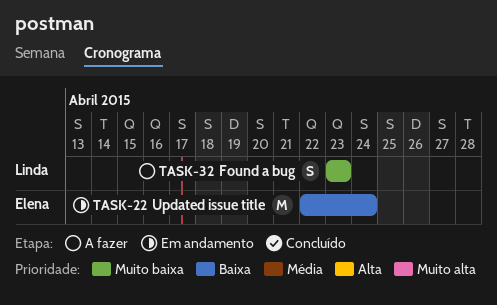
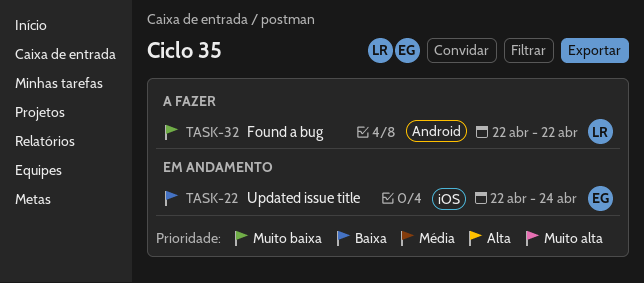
TASK-32, start: Apr 23 -> Apr 22
TASK-32, due: Apr 23 -> Apr 22

